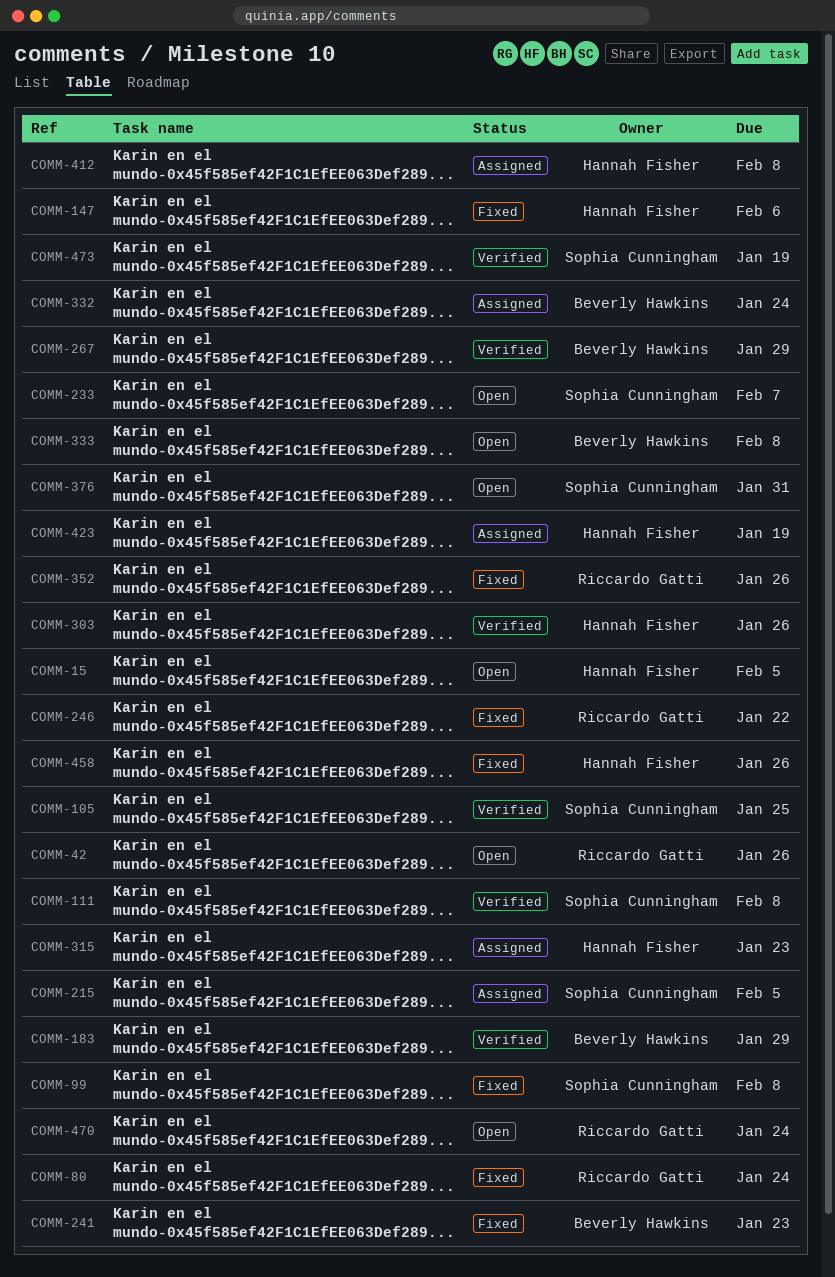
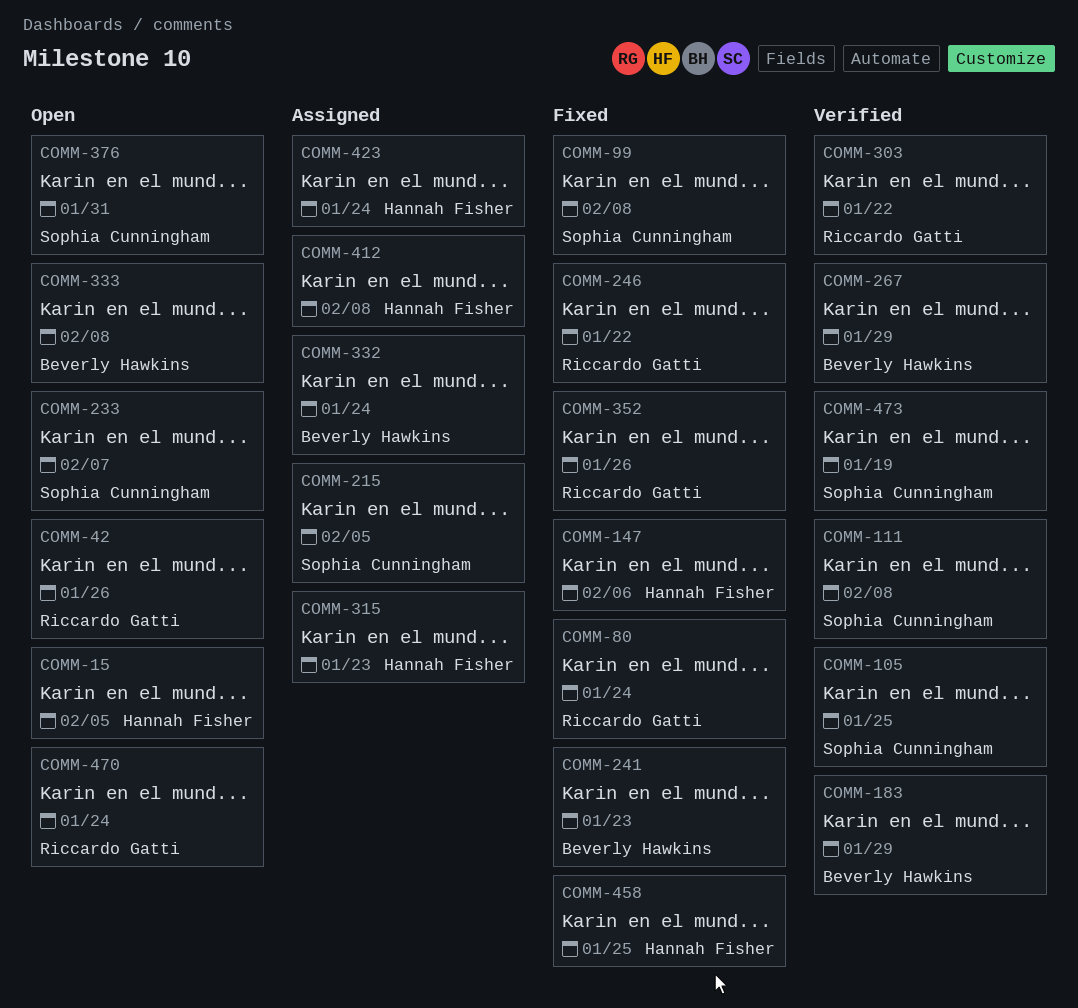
COMM-303, owner: Hannah Fisher -> Riccardo Gatti
COMM-303, due: Jan 26 -> Jan 22
COMM-423, due: Jan 19 -> Jan 24
COMM-458, due: Jan 26 -> Jan 25

